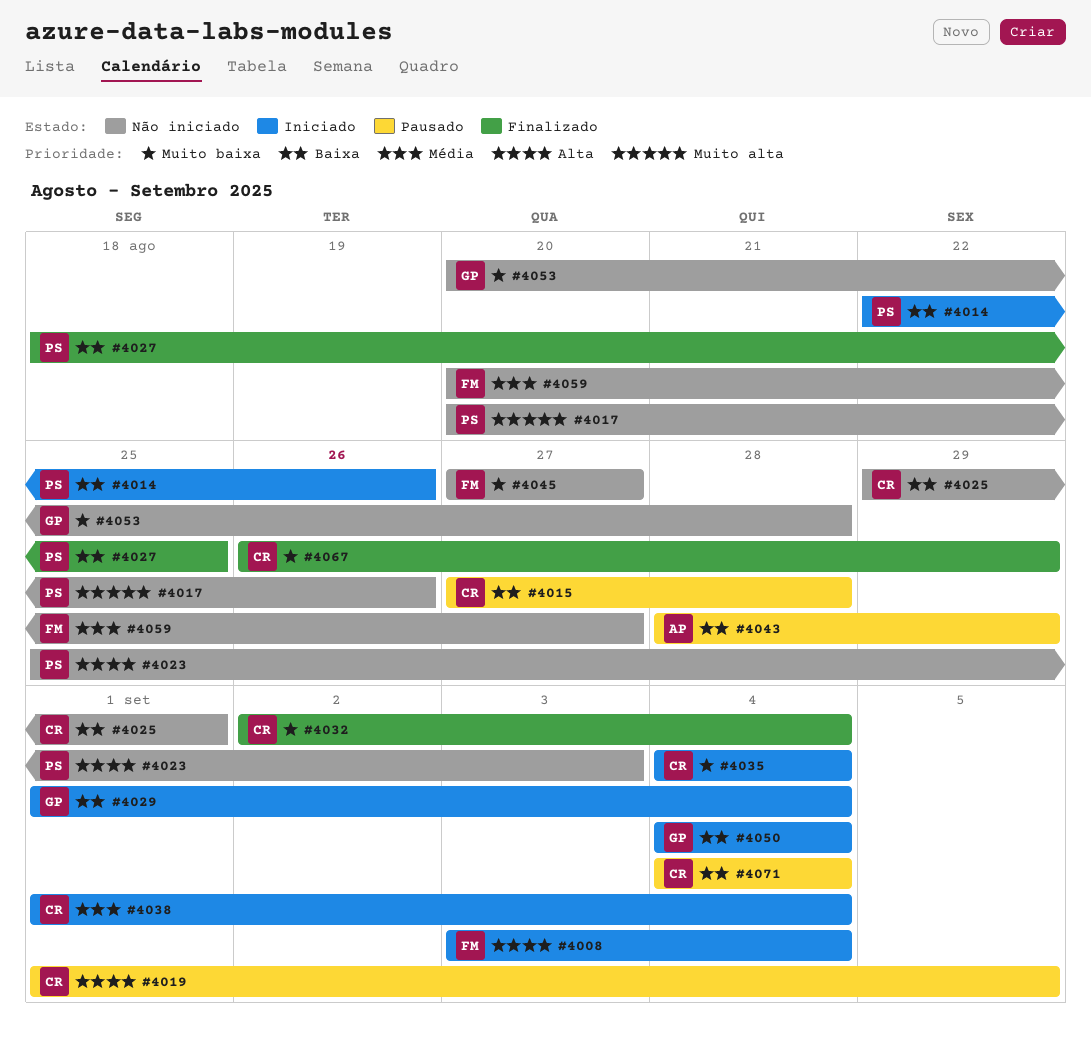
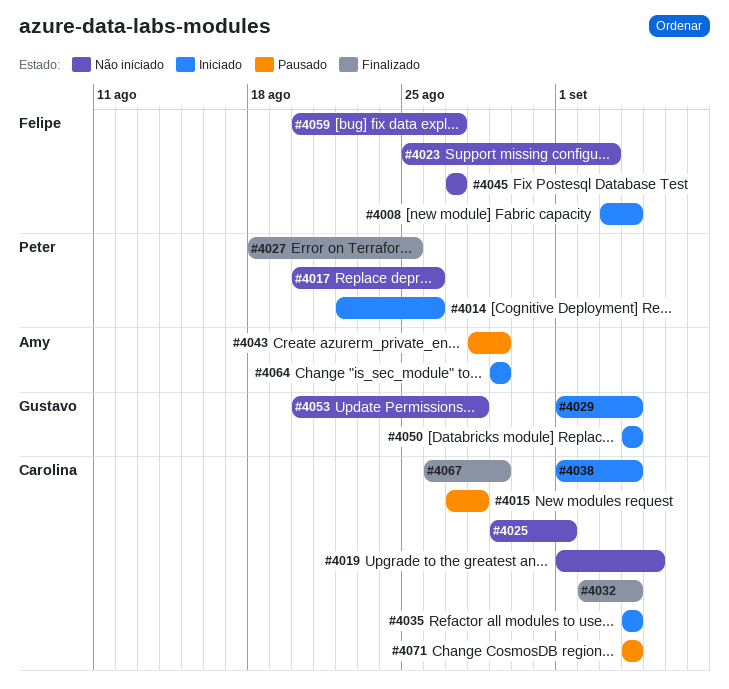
#4019, status: Pausado -> Não iniciado
#4023, owner: Peter -> Felipe
#4064: none -> present

